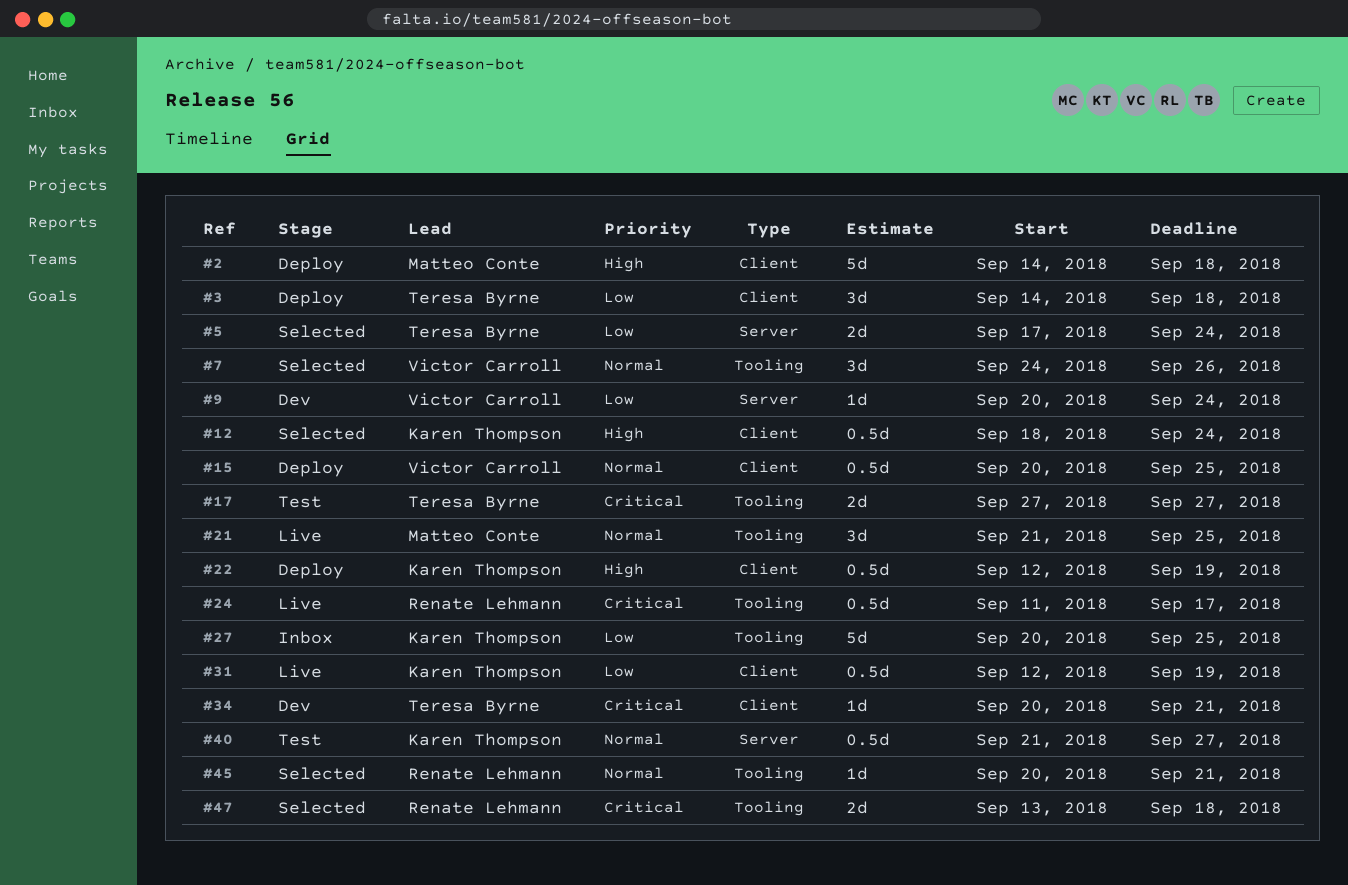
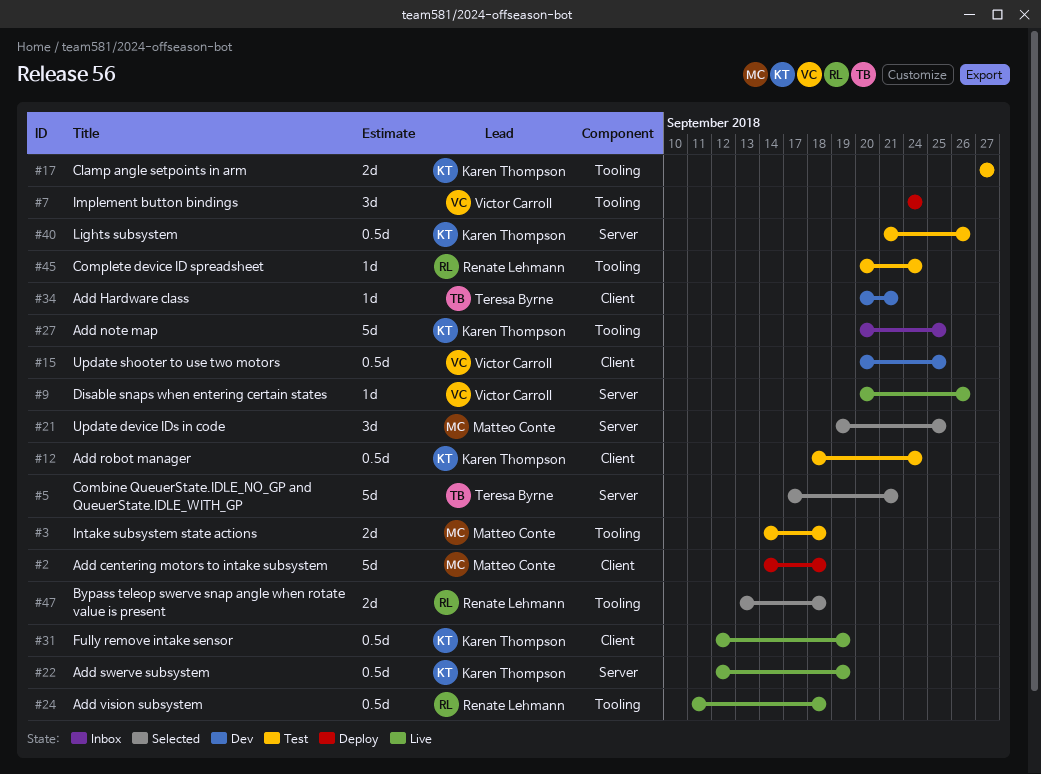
#3, status: Deploy -> Test
#3, owner: Teresa Byrne -> Matteo Conte
#3, label: Client -> Tooling
#3, estimate: 3d -> 2d
#5, estimate: 2d -> 5d
#5, due: Sep 24 -> Sep 21
#7, status: Selected -> Deploy
#7, due: Sep 26 -> Sep 24
#9, status: Dev -> Live
#9, due: Sep 24 -> Sep 26
#12, status: Selected -> Test
#15, status: Deploy -> Dev
#17, owner: Teresa Byrne -> Karen Thompson
#21, status: Live -> Selected
#21, label: Tooling -> Server
#21, start: Sep 21 -> Sep 19
#22, status: Deploy -> Live
#22, label: Client -> Server
#24, due: Sep 17 -> Sep 18
#40, due: Sep 27 -> Sep 26
#45, status: Selected -> Test
#45, due: Sep 21 -> Sep 24

